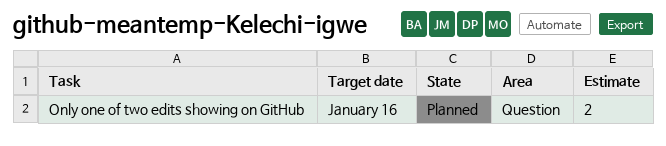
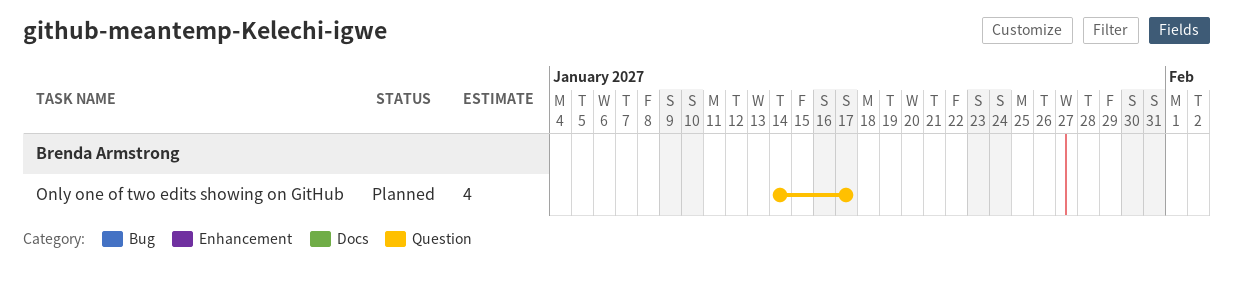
Only one of two edits showing on GitHub, estimate: 2 -> 4
Only one of two edits showing on GitHub, due: Jan 16 -> Jan 17

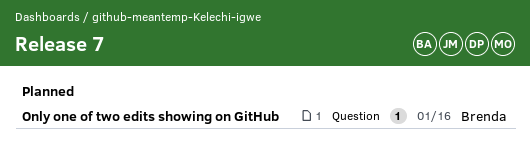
Only one of two edits showing on GitHub, estimate: 4 -> 1
Only one of two edits showing on GitHub, due: Jan 17 -> Jan 16

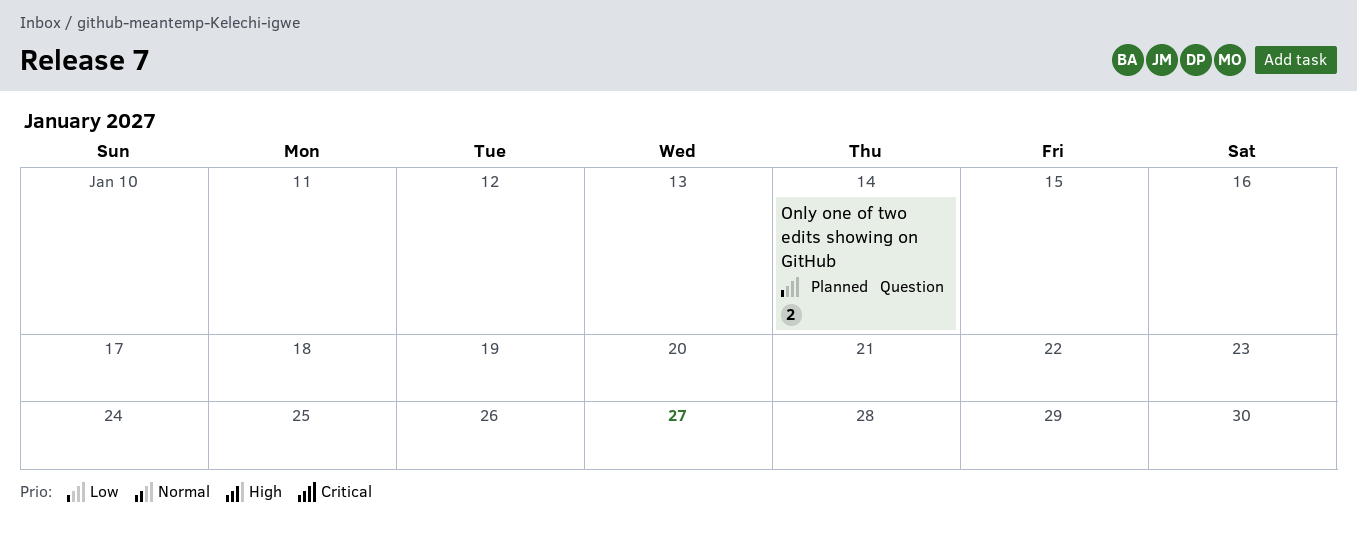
Only one of two edits showing on GitHub, estimate: 1 -> 2
Only one of two edits showing on GitHub, due: Jan 16 -> Jan 14

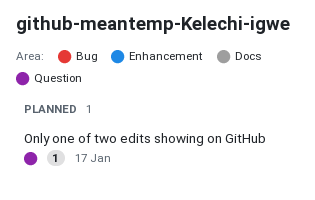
Only one of two edits showing on GitHub, estimate: 2 -> 1
Only one of two edits showing on GitHub, due: Jan 14 -> Jan 17

